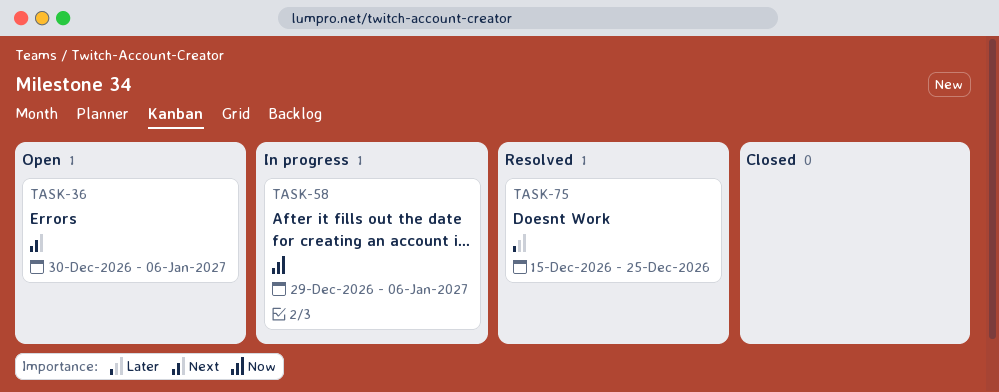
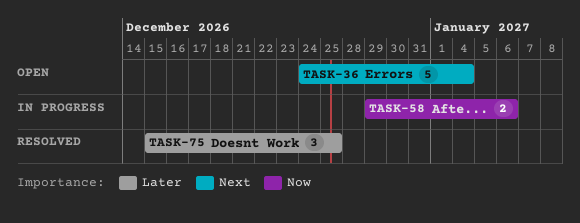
TASK-36, start: Dec 30 -> Dec 24
TASK-36, due: Jan 6 -> Jan 4

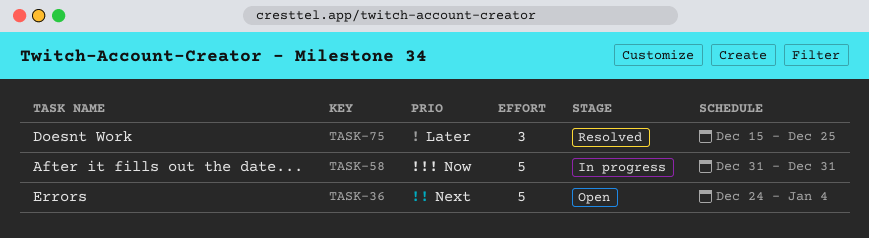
TASK-58, estimate: 2 -> 5
TASK-58, start: Dec 29 -> Dec 31
TASK-58, due: Jan 6 -> Dec 31

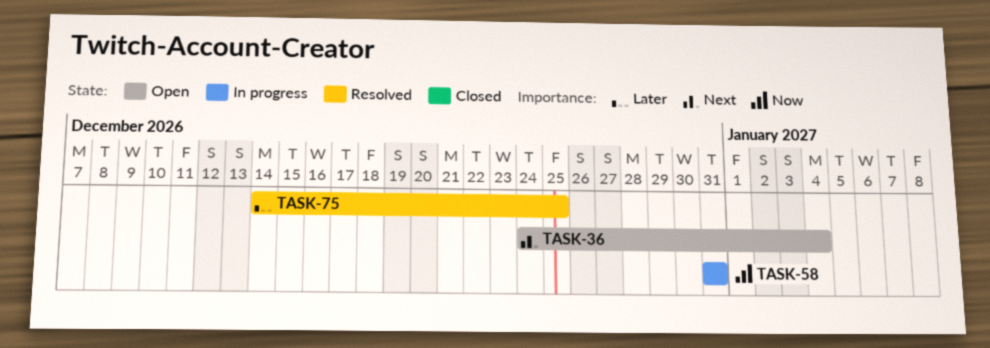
TASK-75, start: Dec 15 -> Dec 14

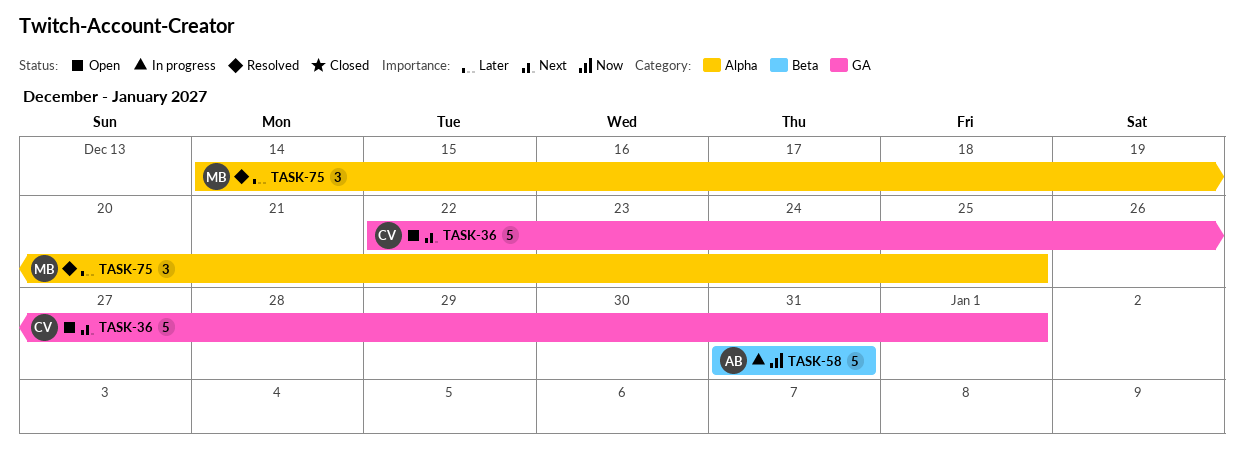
TASK-36, start: Dec 24 -> Dec 22
TASK-36, due: Jan 4 -> Jan 1

